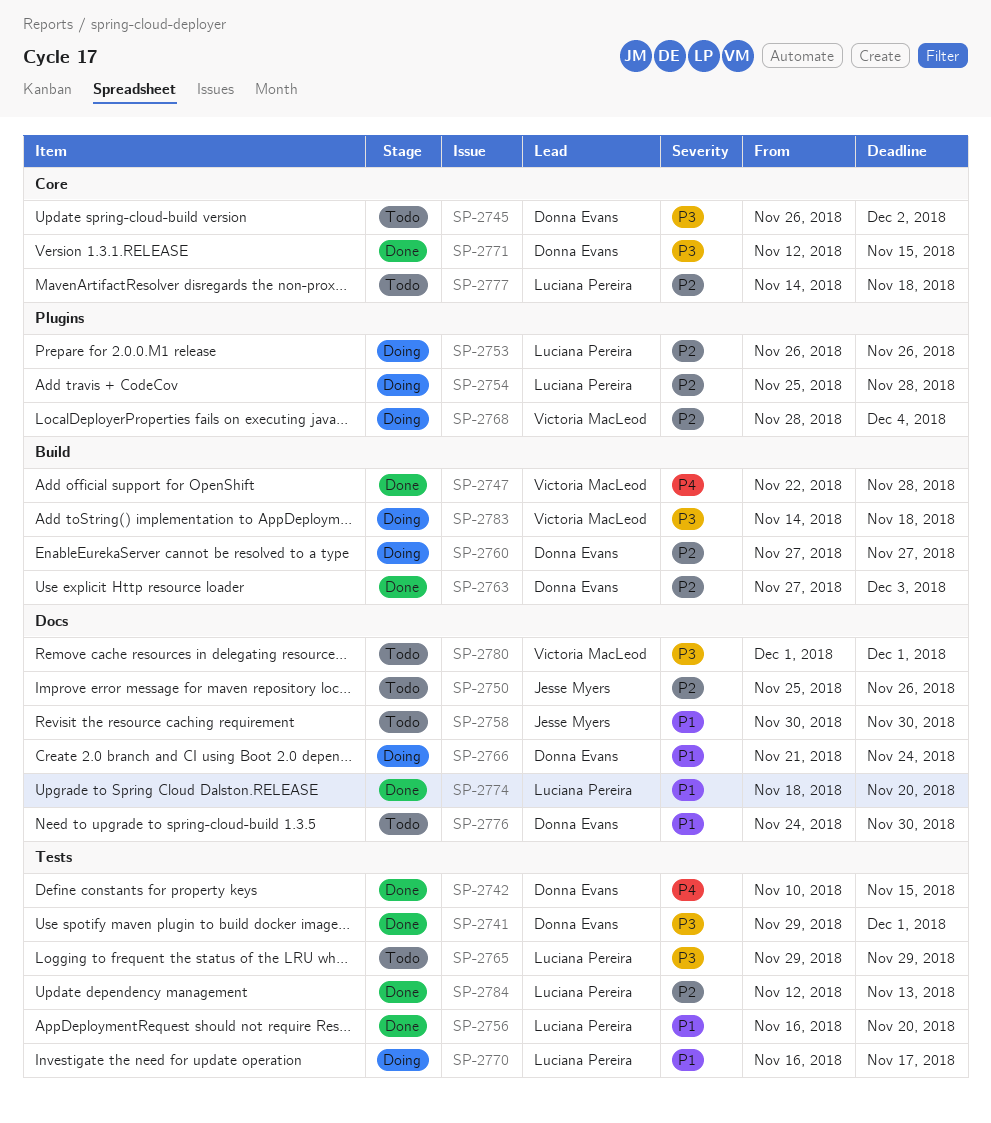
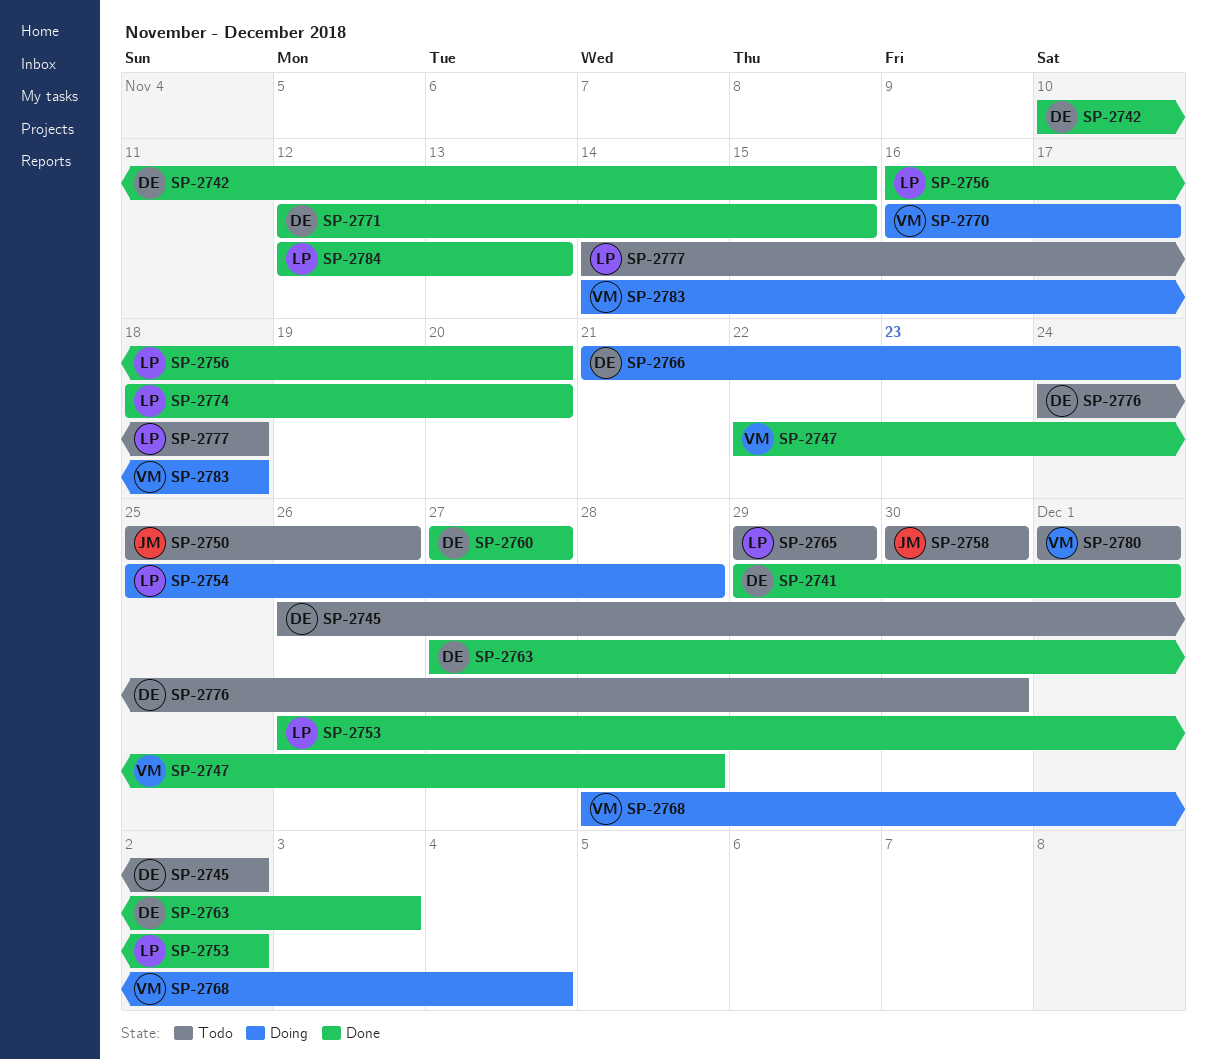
SP-2753, status: Doing -> Done
SP-2753, due: Nov 26 -> Dec 2
SP-2760, status: Doing -> Done
SP-2770, owner: Luciana Pereira -> Victoria MacLeod

